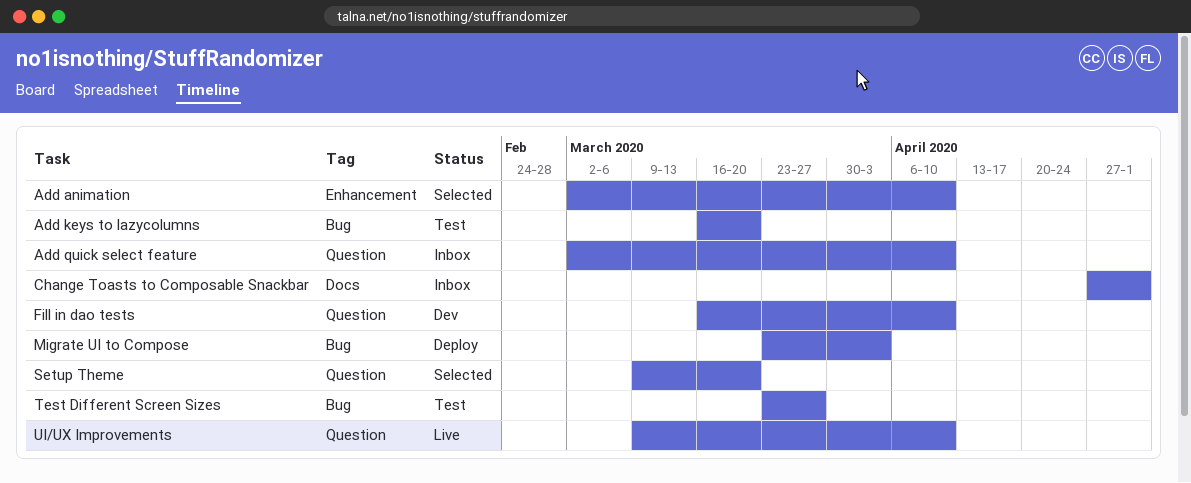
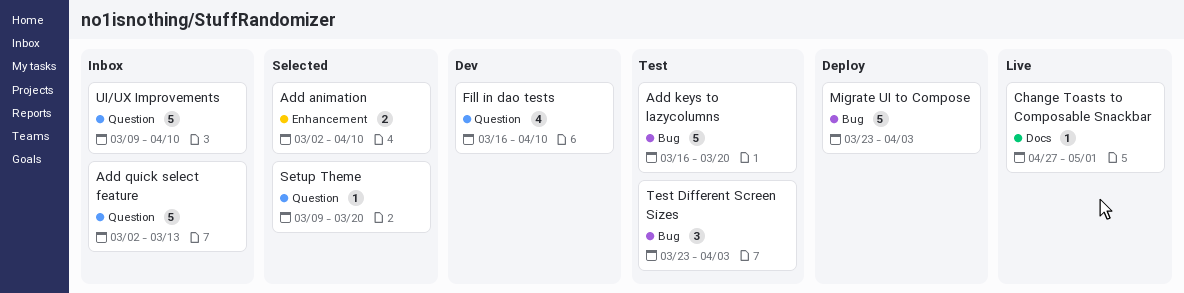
Add quick select feature, due: Apr 10 -> Mar 13
Change Toasts to Composable Snackbar, status: Inbox -> Live
Test Different Screen Sizes, due: Mar 27 -> Apr 3
UI/UX Improvements, status: Live -> Inbox

